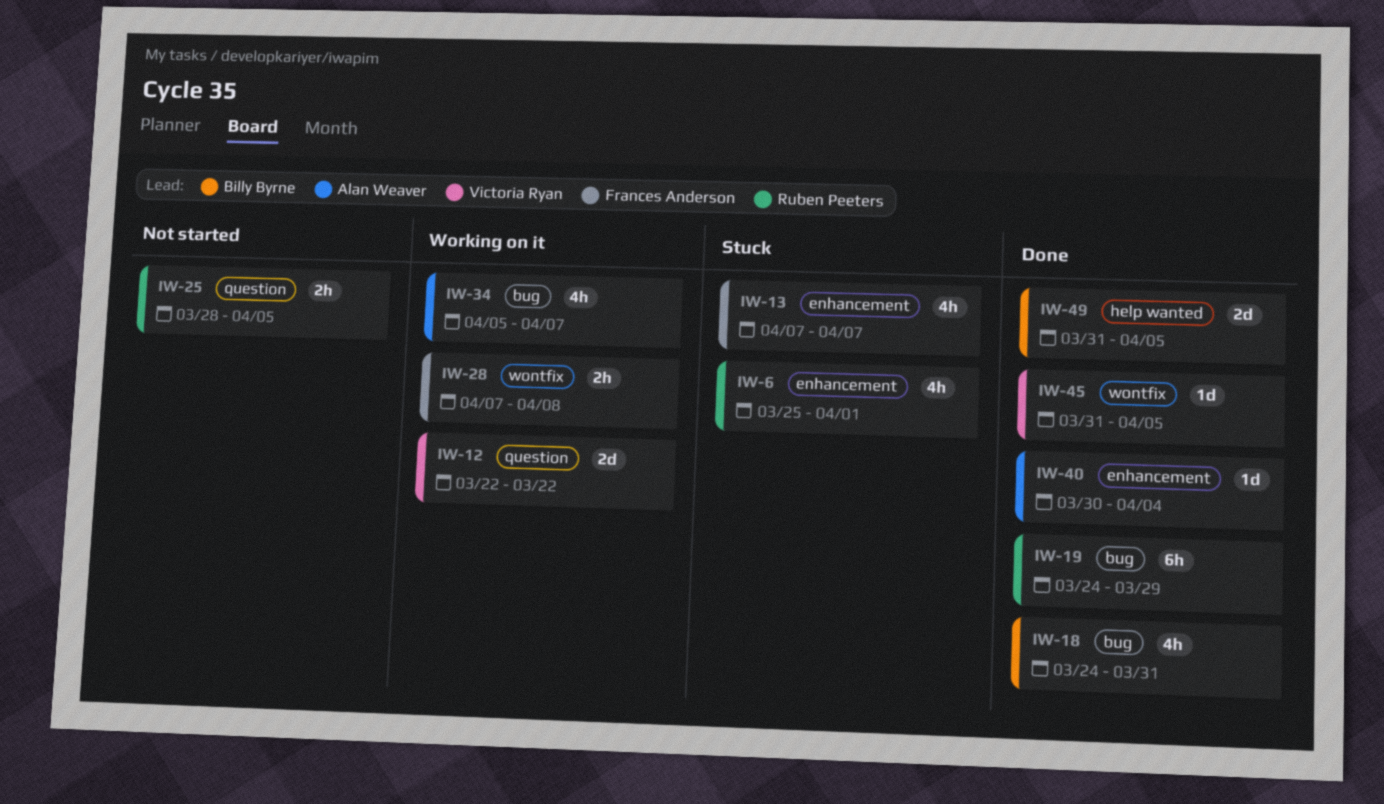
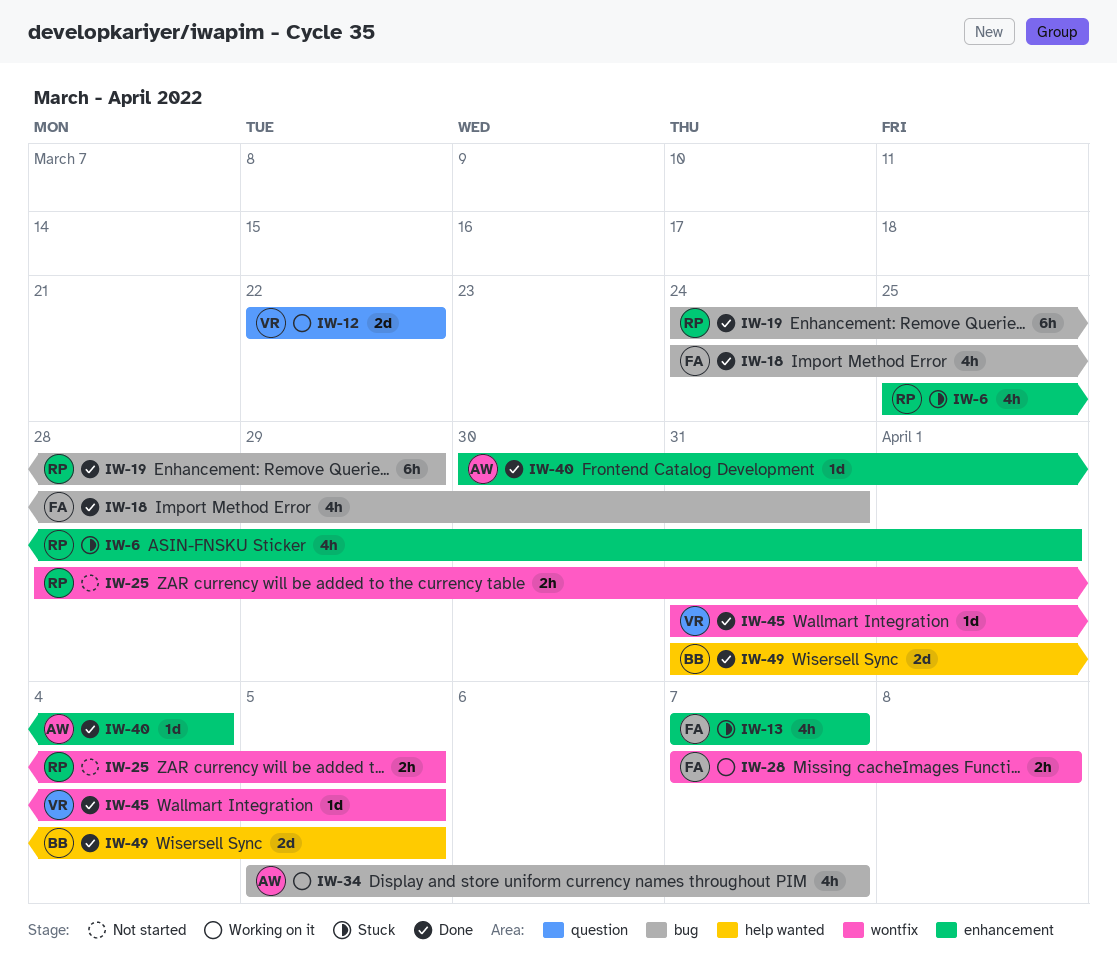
IW-18, owner: Billy Byrne -> Frances Anderson
IW-25, label: question -> wontfix

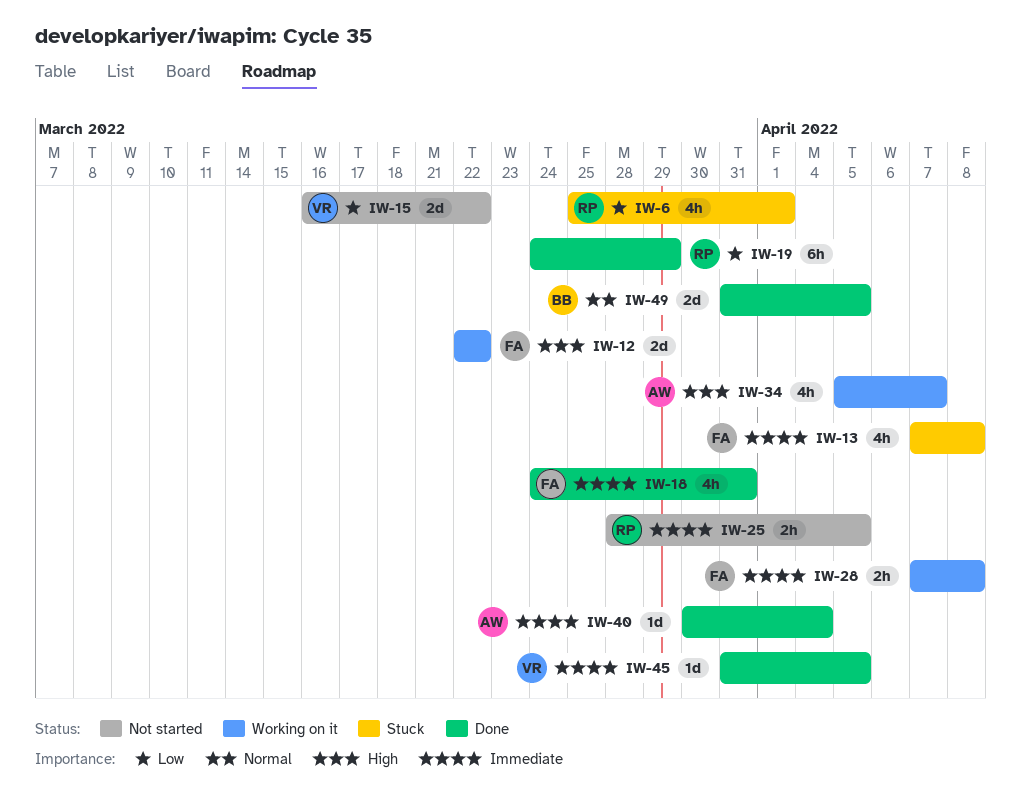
IW-12, owner: VR -> FA
IW-13, due: Apr 7 -> Apr 8
IW-15: none -> present

